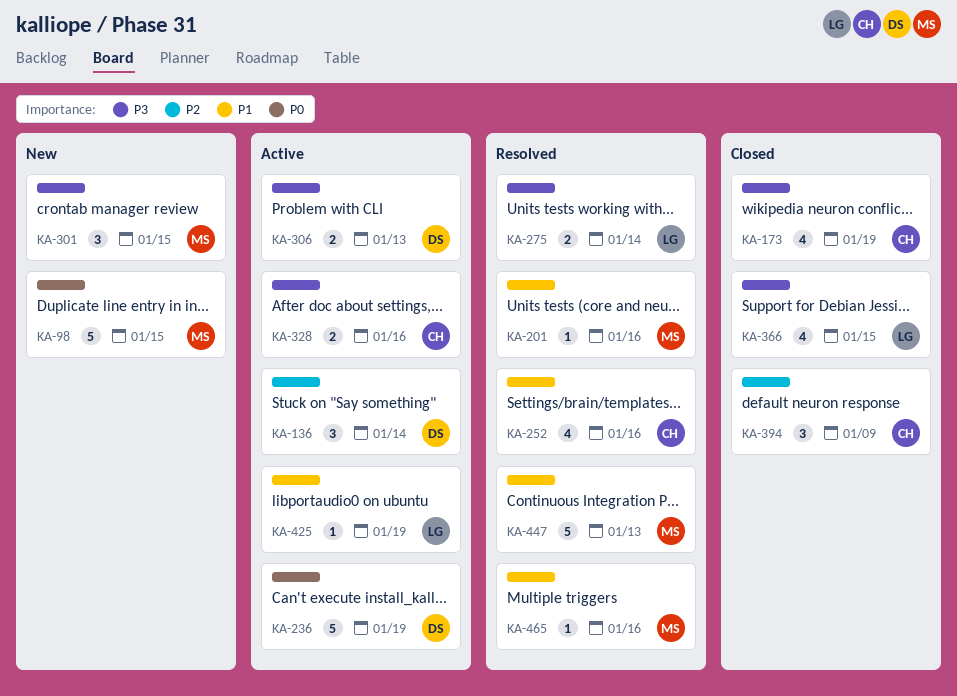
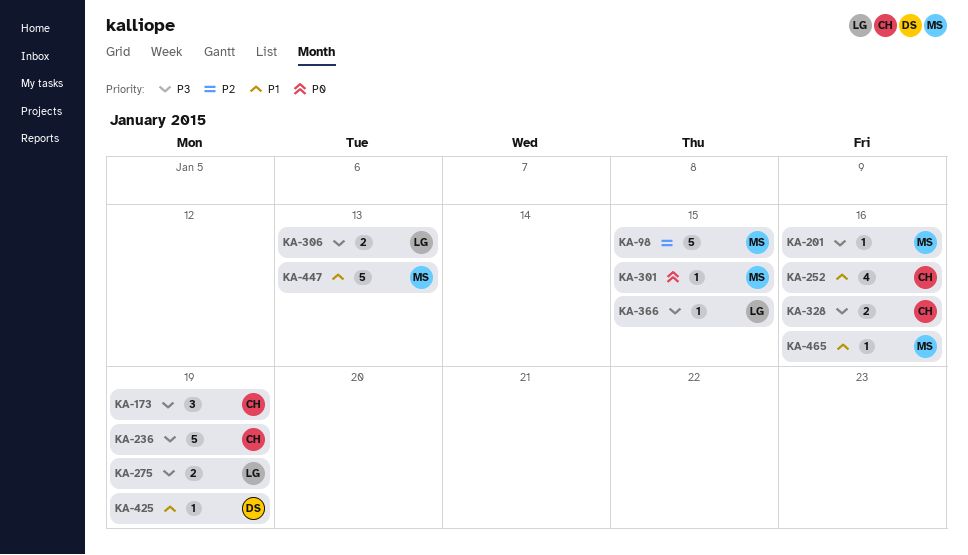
KA-98, priority: P0 -> P2
KA-136: present -> none
KA-173, estimate: 4 -> 3
KA-201, priority: P1 -> P3
KA-236, owner: DS -> CH
KA-236, priority: P0 -> P3
KA-275, due: Jan 14 -> Jan 19
KA-301, priority: P3 -> P0
KA-301, estimate: 3 -> 1
KA-306, owner: DS -> LG
KA-366, estimate: 4 -> 1
KA-394: present -> none
KA-425, owner: LG -> DS

